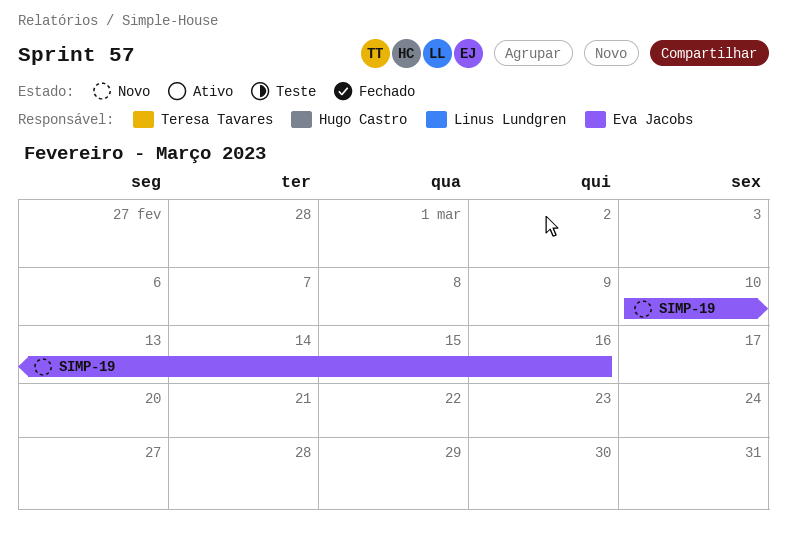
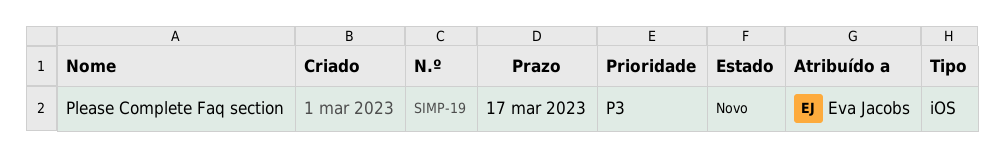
SIMP-19, due: Mar 16 -> Mar 17

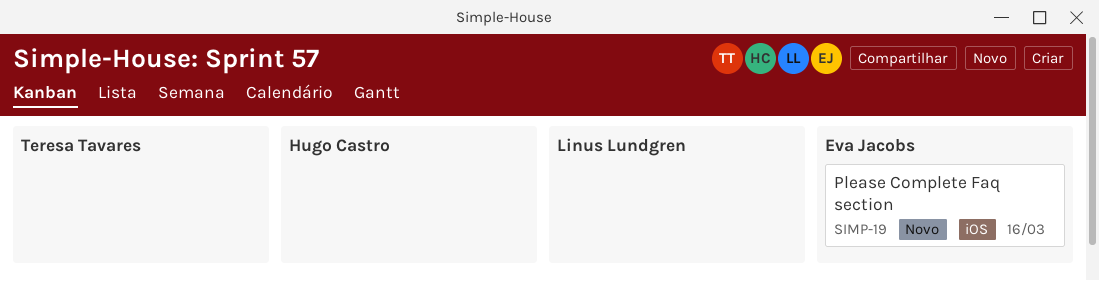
SIMP-19, due: Mar 17 -> Mar 16

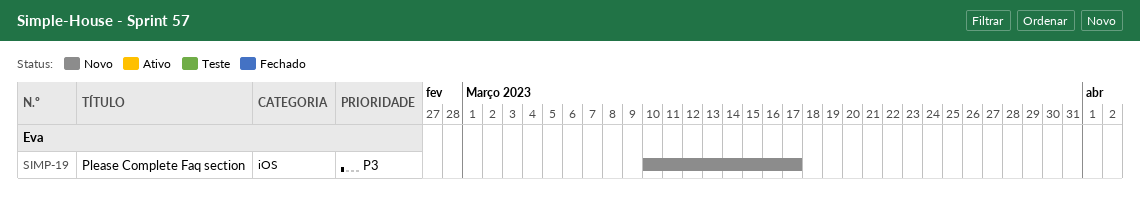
SIMP-19, due: Mar 16 -> Mar 17

